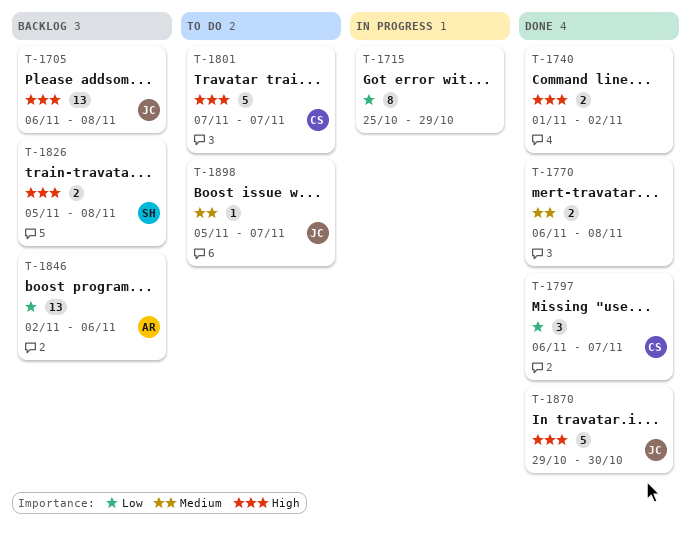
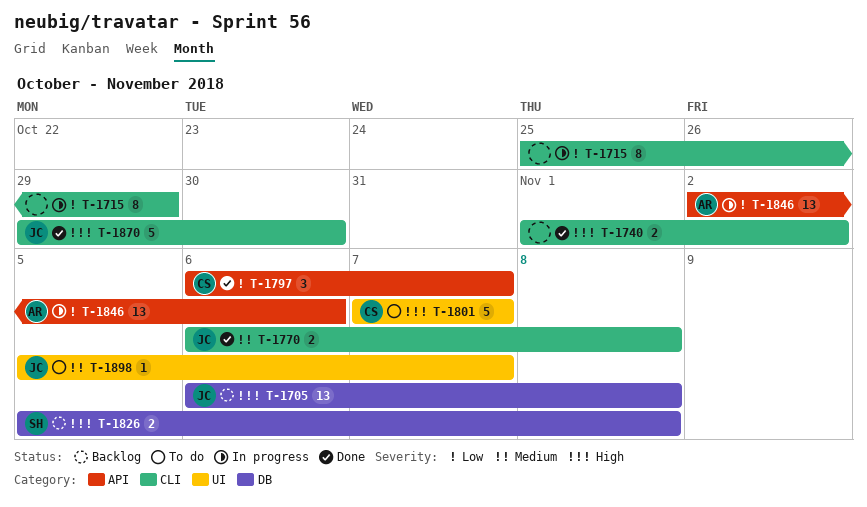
T-1770, owner: none -> JC
T-1846, status: Backlog -> In progress

